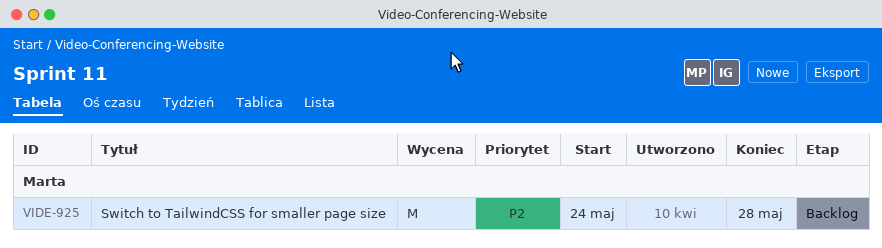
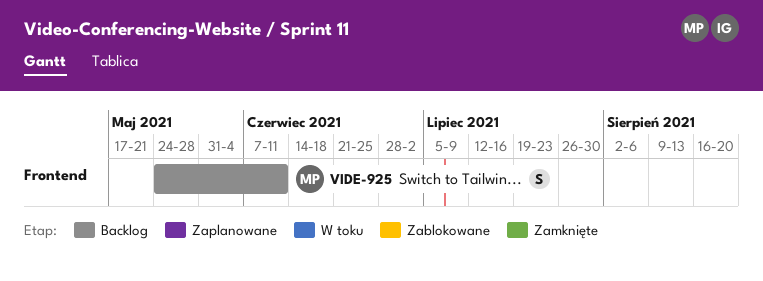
VIDE-925, estimate: M -> S
VIDE-925, due: May 28 -> Jun 11

